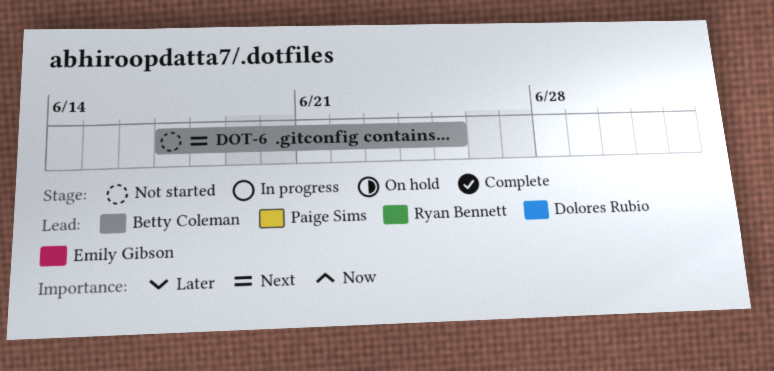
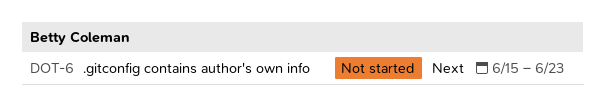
DOT-6, start: Jun 17 -> Jun 15
DOT-6, due: Jun 25 -> Jun 23

